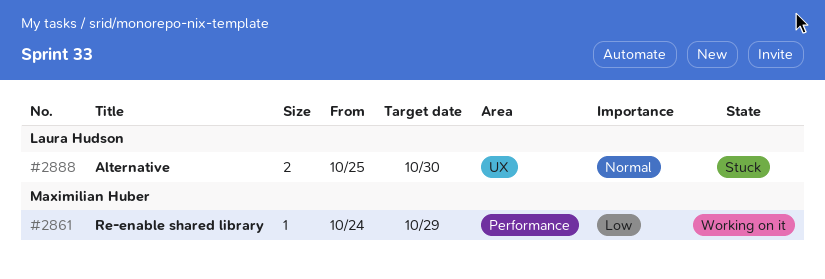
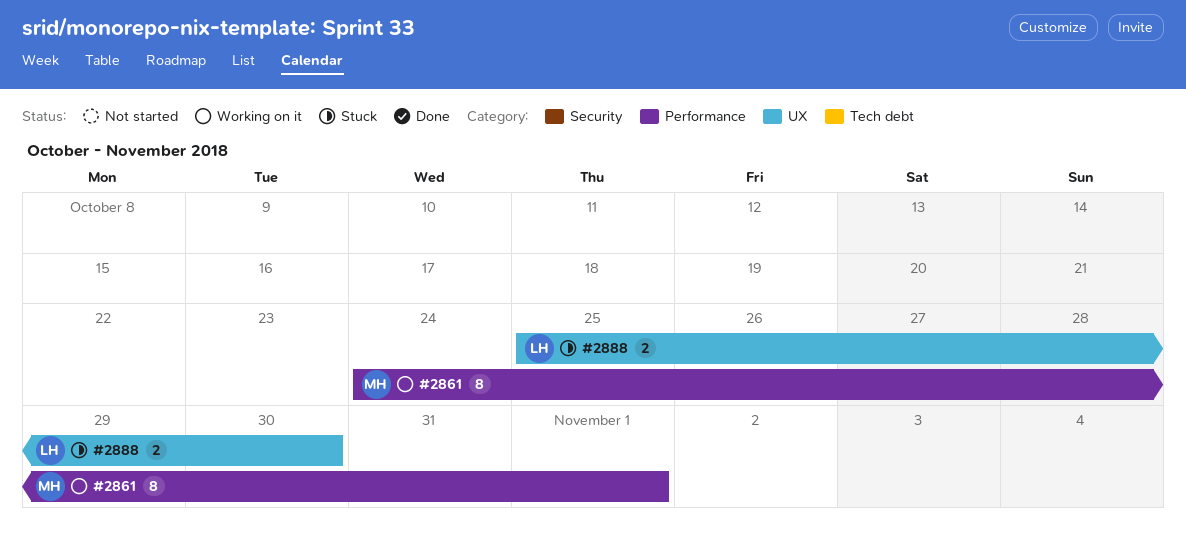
#2861, estimate: 1 -> 8
#2861, due: Oct 29 -> Nov 1

